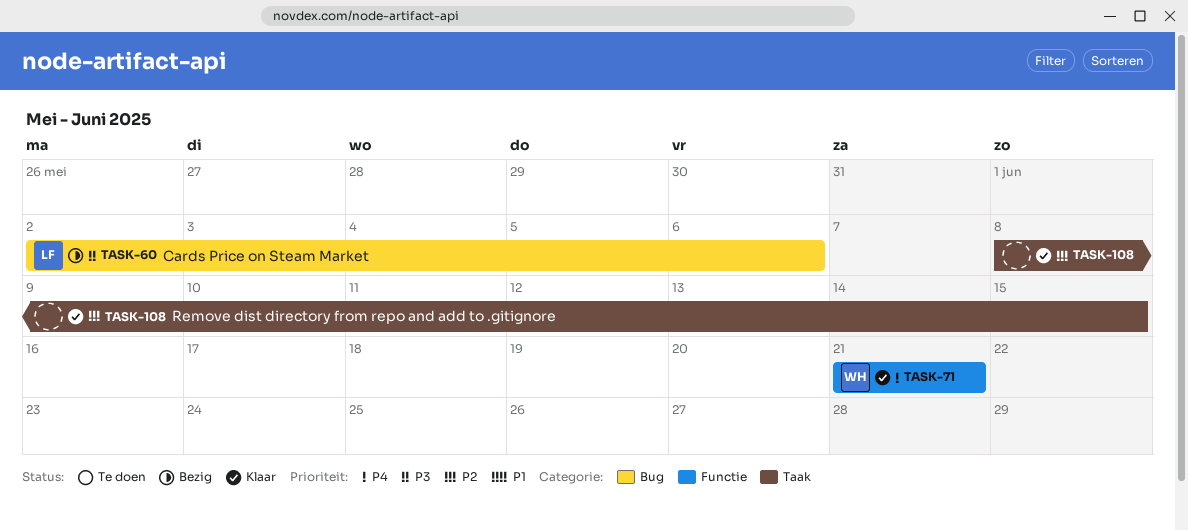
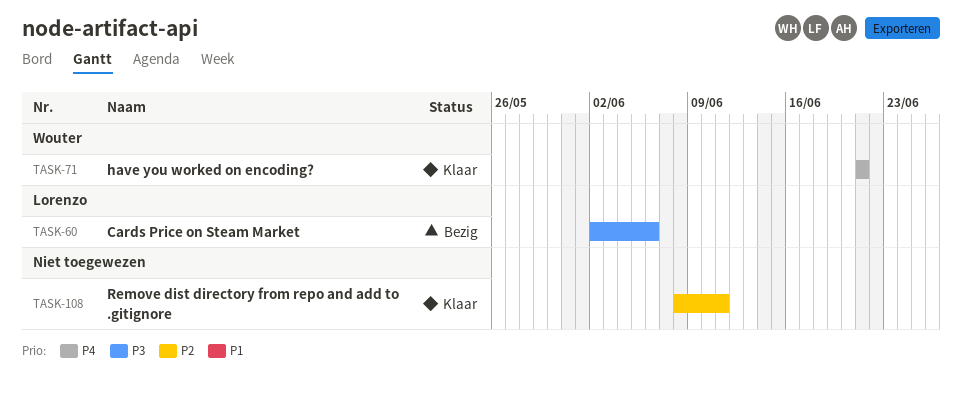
TASK-108, due: Jun 15 -> Jun 11

